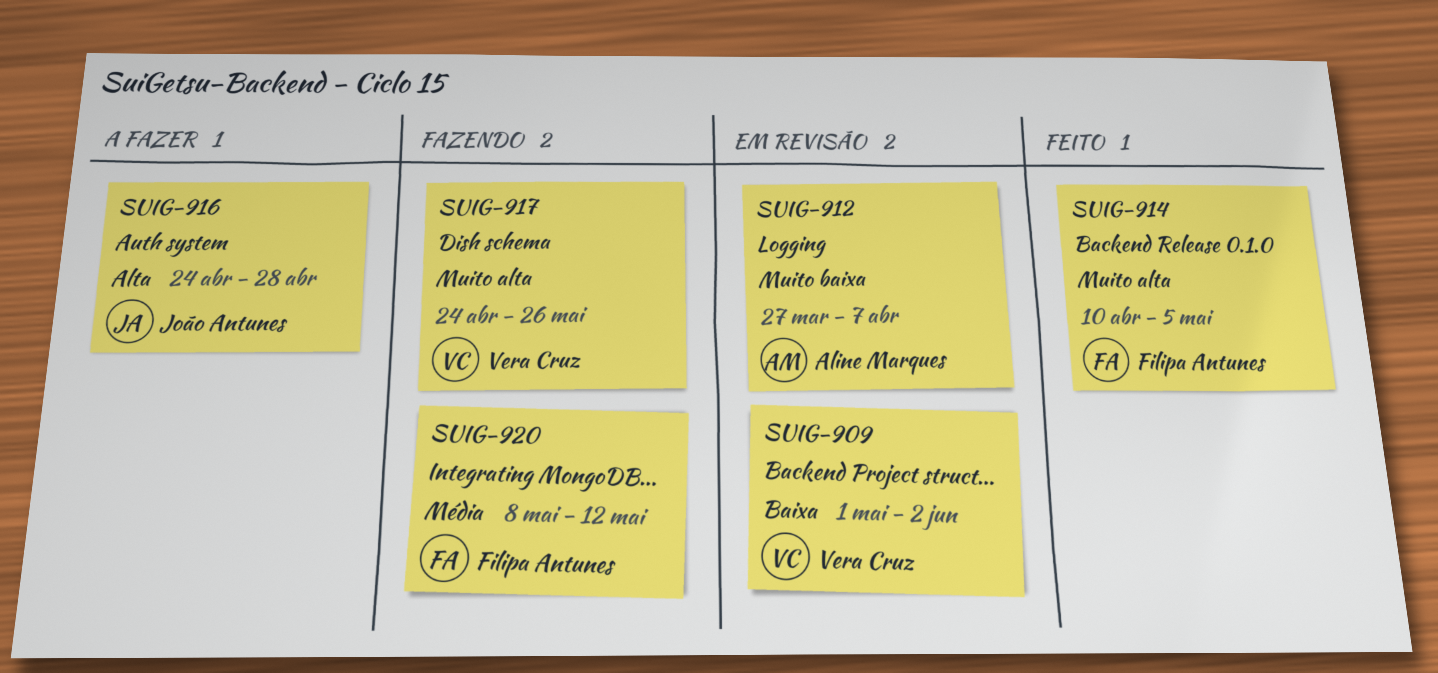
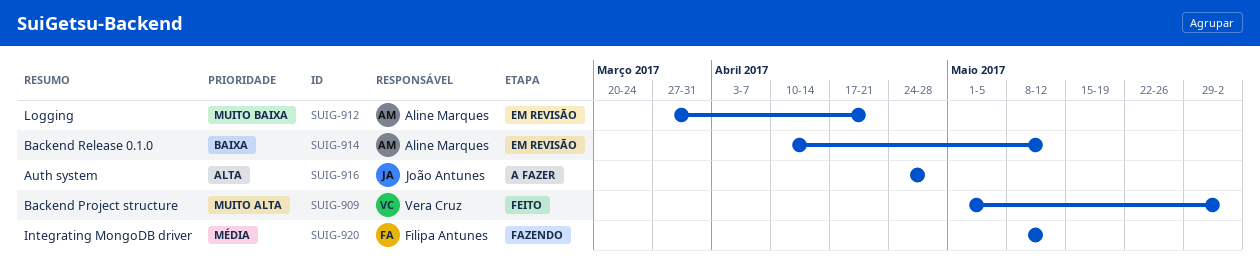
SUIG-909, status: Em revisão -> Feito
SUIG-909, priority: Baixa -> Muito alta
SUIG-912, due: Apr 7 -> Apr 21
SUIG-914, status: Feito -> Em revisão
SUIG-914, owner: Filipa Antunes -> Aline Marques
SUIG-914, priority: Muito alta -> Baixa
SUIG-914, due: May 5 -> May 12
SUIG-917: present -> none

